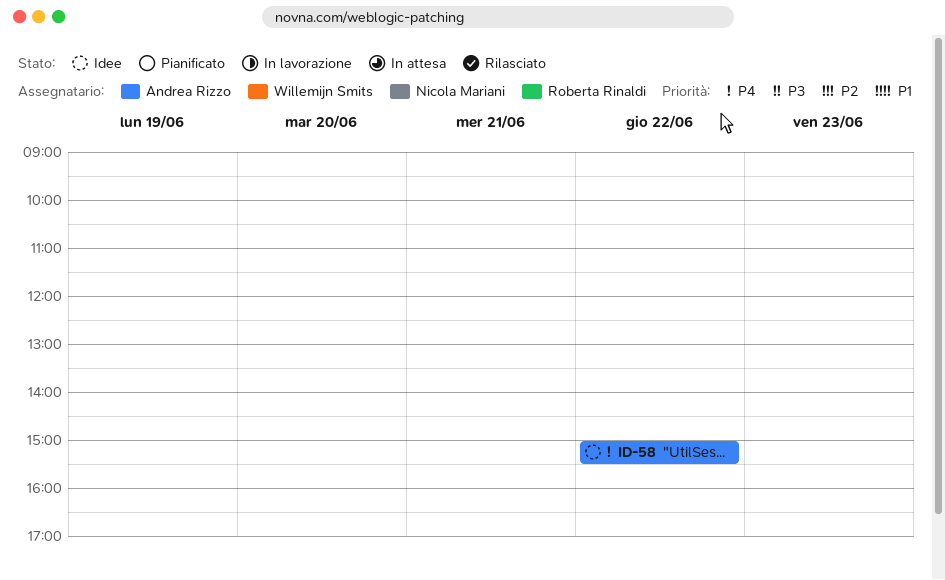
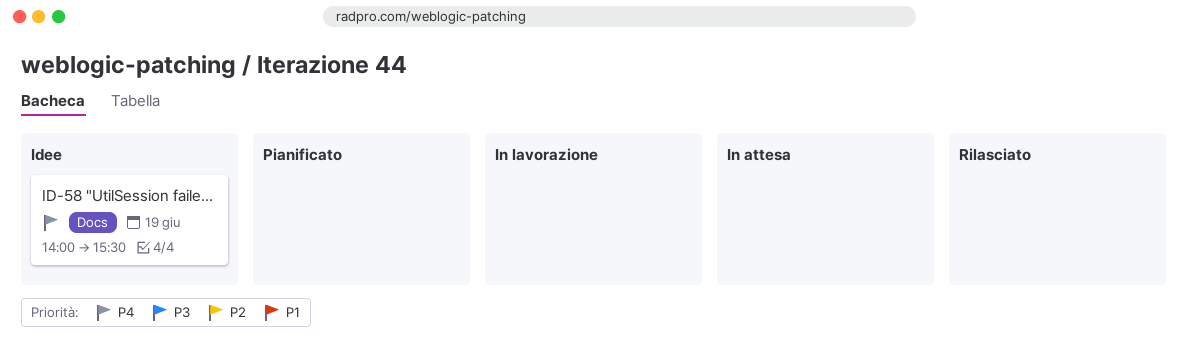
ID-58, day: Jun 22 -> Jun 19
ID-58, begins: 15:00 -> 14:00

